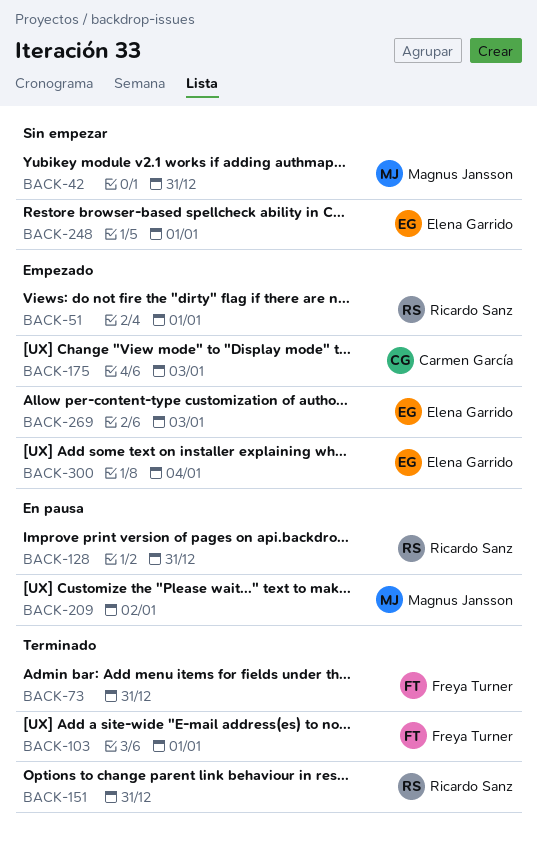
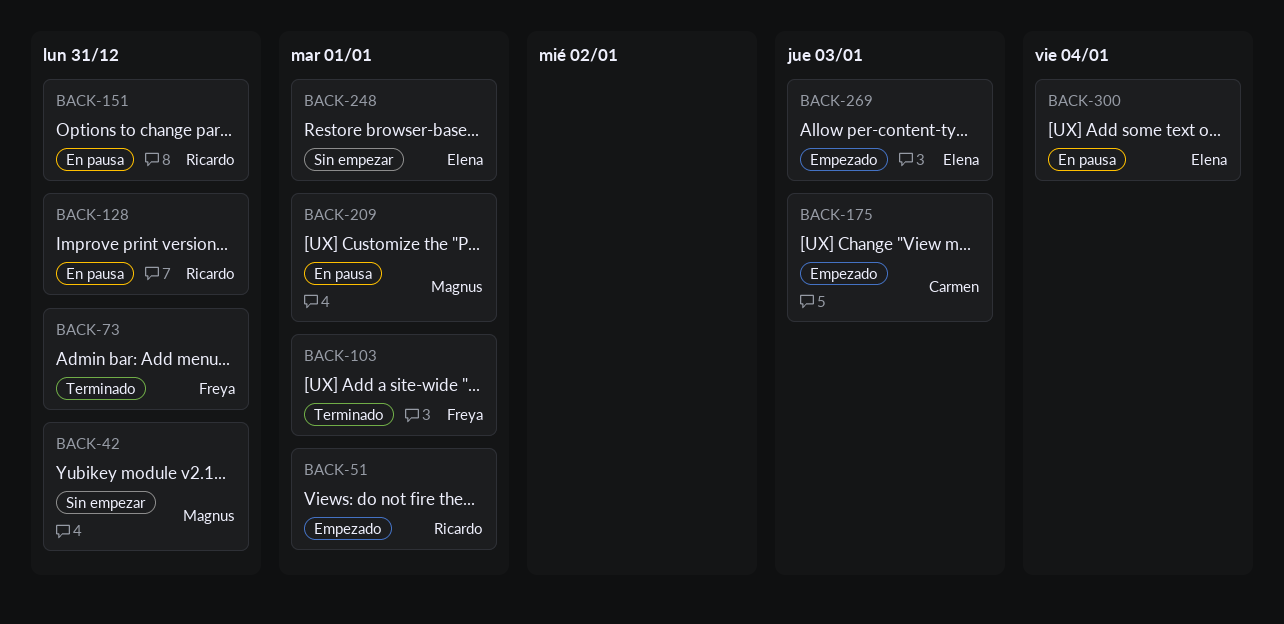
BACK-151, status: Terminado -> En pausa
BACK-209, due: Jan 2 -> Jan 1
BACK-300, status: Empezado -> En pausa

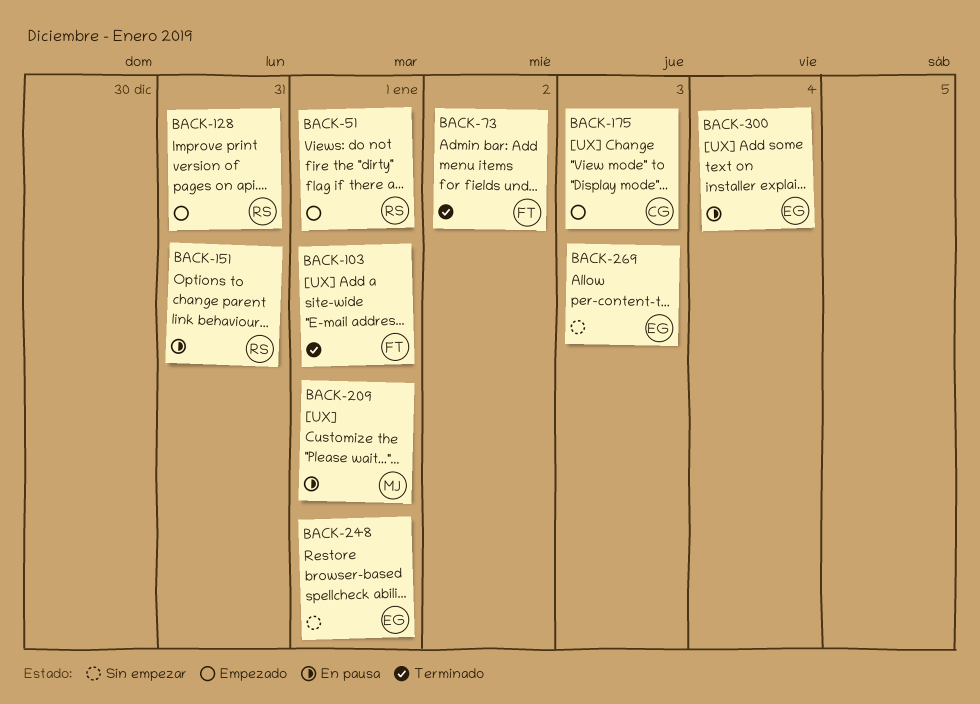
BACK-42: present -> none
BACK-73, due: Dec 31 -> Jan 2
BACK-128, status: En pausa -> Empezado
BACK-269, status: Empezado -> Sin empezar

